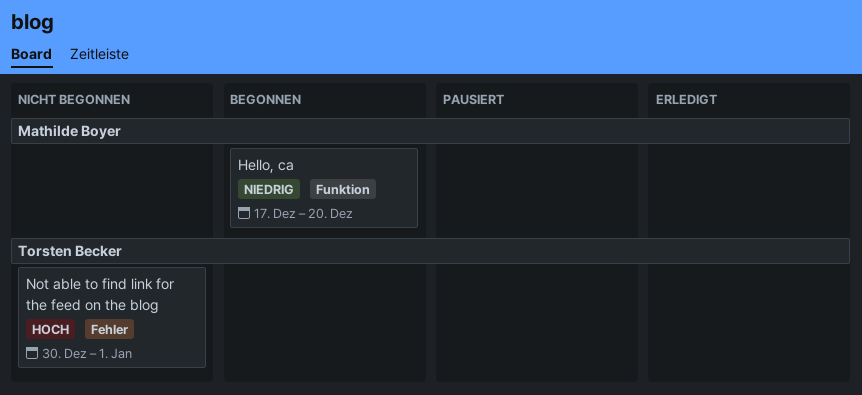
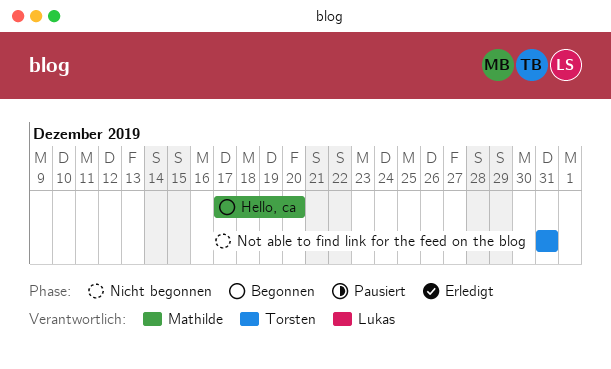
Not able to find link for the feed on the blog, start: Dec 30 -> Dec 31
Not able to find link for the feed on the blog, due: Jan 1 -> Dec 31

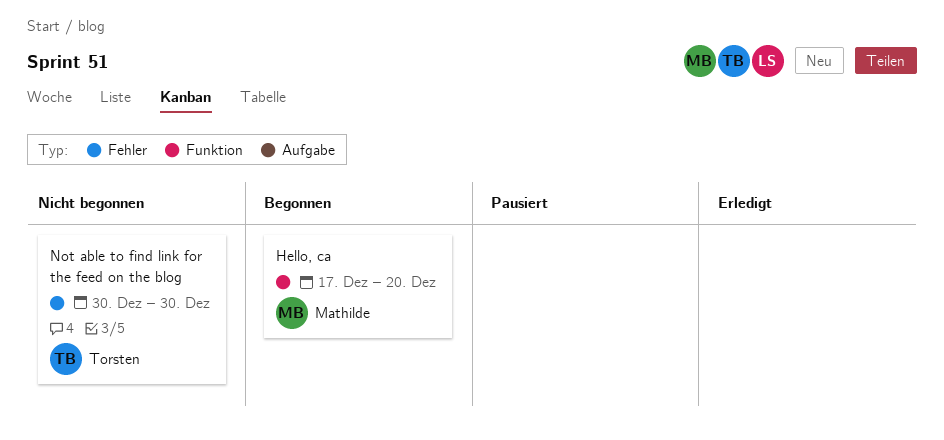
Not able to find link for the feed on the blog, start: Dec 31 -> Dec 30
Not able to find link for the feed on the blog, due: Dec 31 -> Dec 30

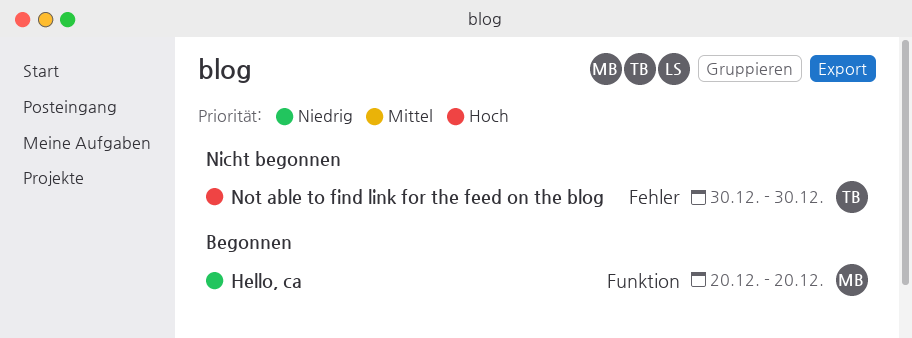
Hello, ca, start: Dec 17 -> Dec 20

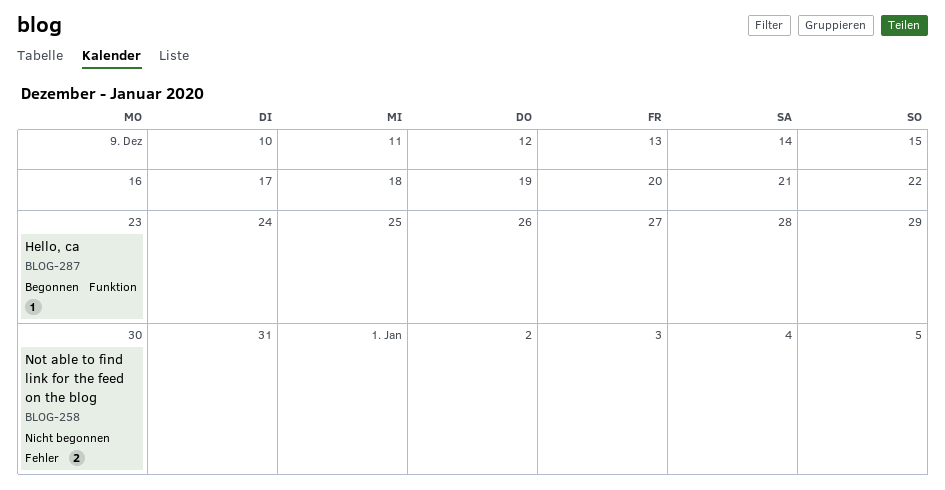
Hello, ca, due: Dec 20 -> Dec 23

